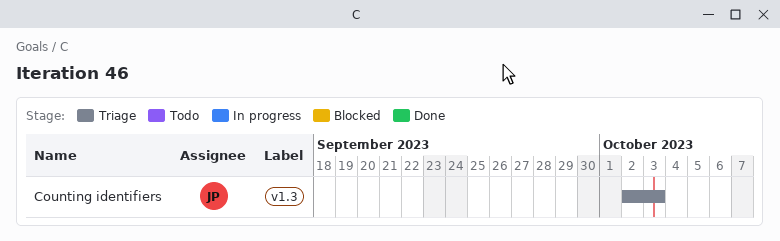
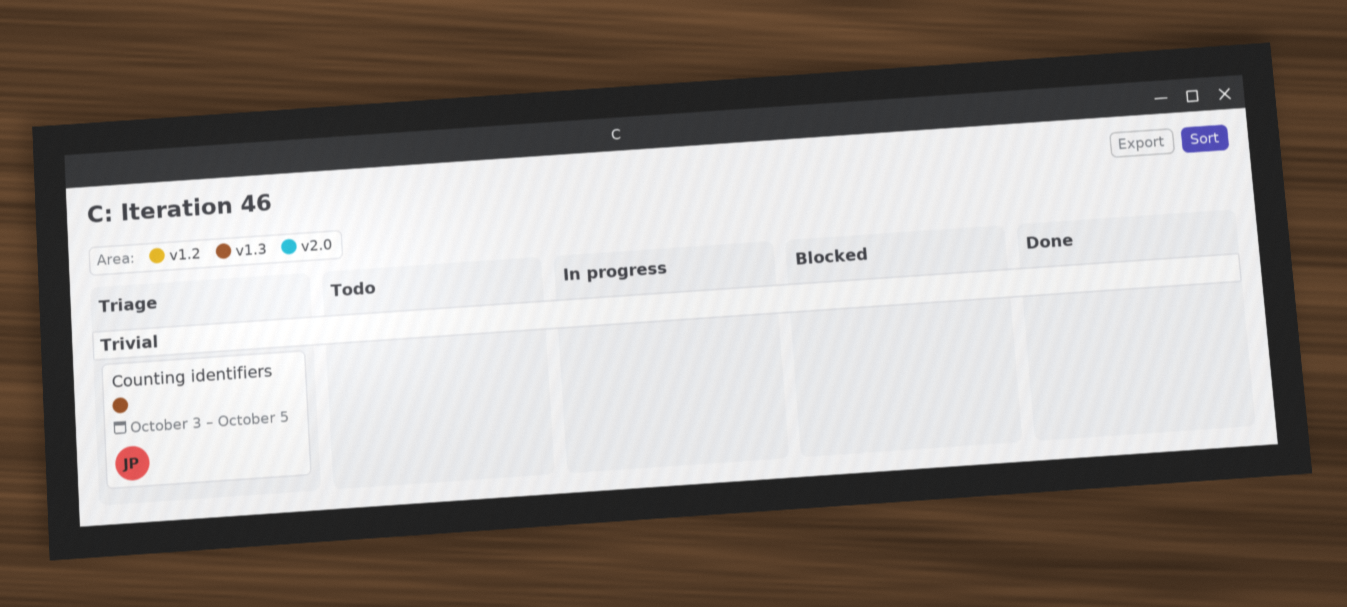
Counting identifiers, start: Oct 2 -> Oct 3
Counting identifiers, due: Oct 3 -> Oct 5

